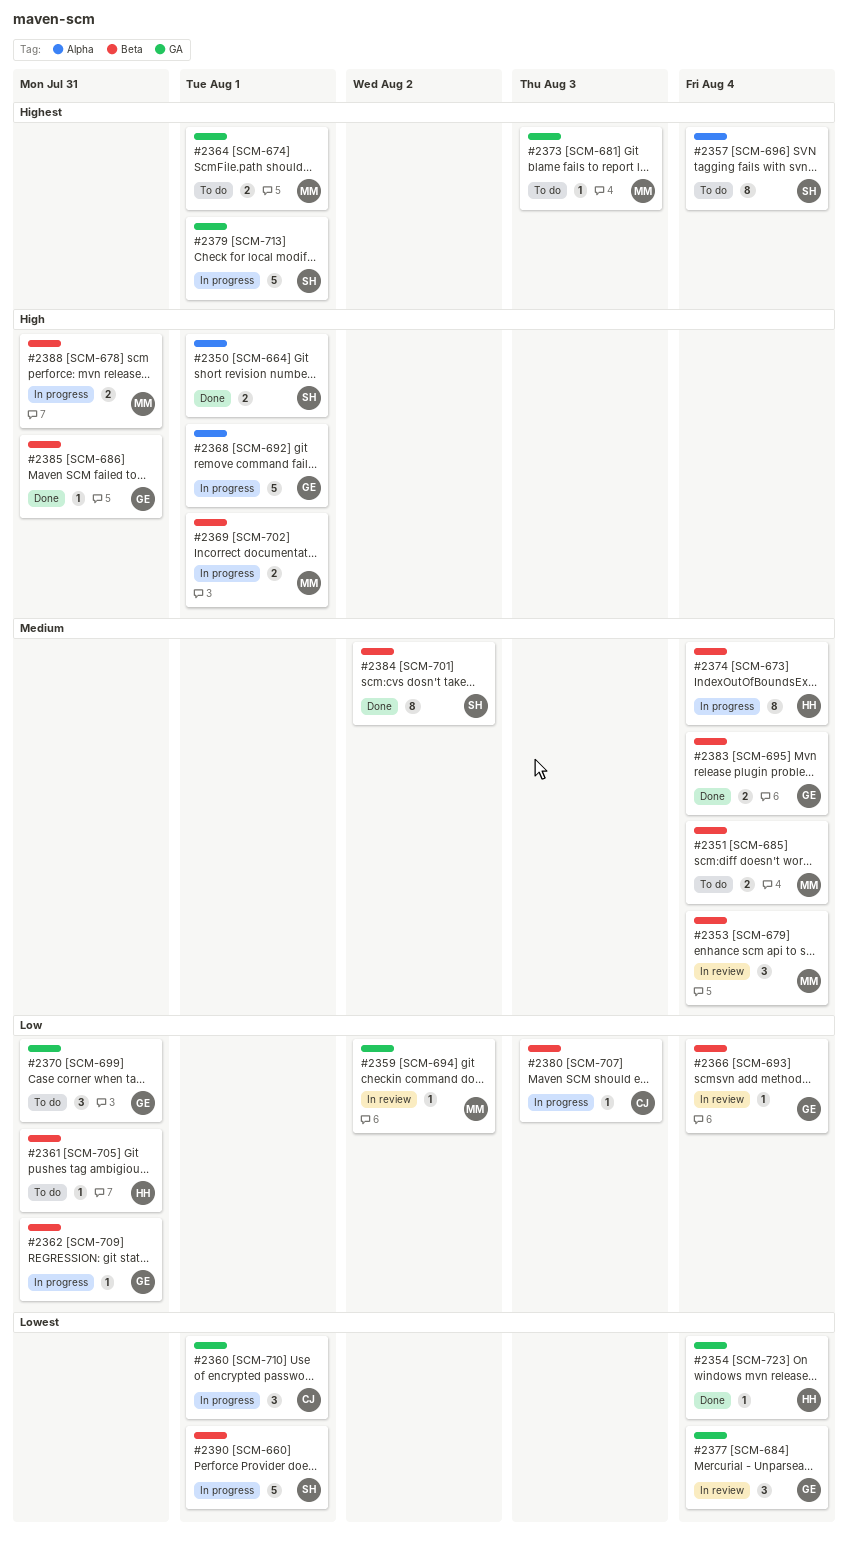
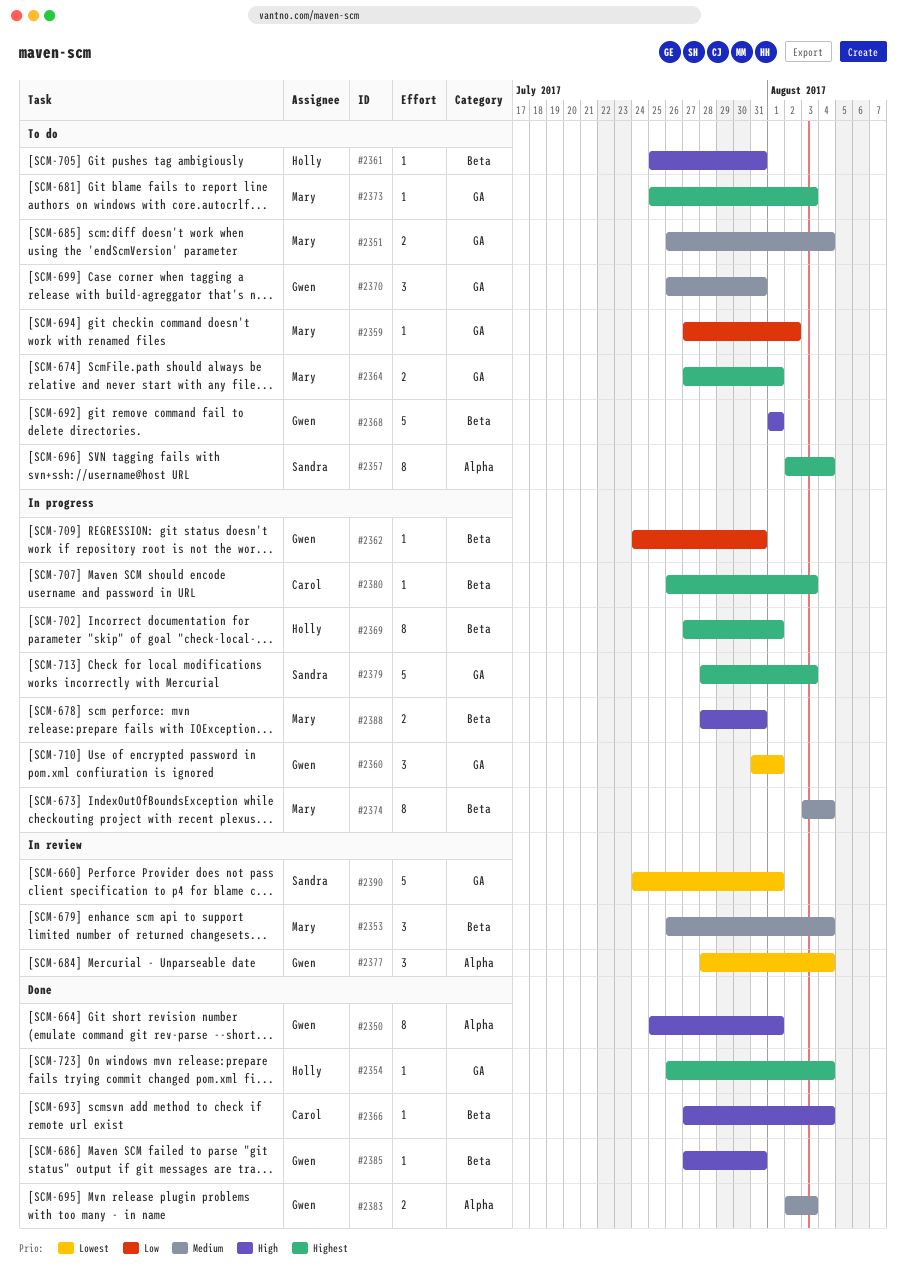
#2350, owner: Sandra -> Gwen
#2350, estimate: 2 -> 8
#2351, label: Beta -> GA
#2354, priority: Lowest -> Highest
#2359, status: In review -> To do
#2360, owner: Carol -> Gwen
#2361, priority: Low -> High
#2366, status: In review -> Done
#2366, owner: Gwen -> Carol
#2366, priority: Low -> High
#2368, status: In progress -> To do
#2368, label: Alpha -> Beta
#2369, owner: Mary -> Holly
#2369, priority: High -> Highest
#2369, estimate: 2 -> 8
#2370, priority: Low -> Medium
#2374, owner: Holly -> Mary
#2377, label: GA -> Alpha
#2379, due: Aug 1 -> Aug 3
#2380, priority: Low -> Highest
#2383, label: Beta -> Alpha
#2383, due: Aug 4 -> Aug 3
#2384: present -> none
#2390, status: In progress -> In review
#2390, label: Beta -> GA

